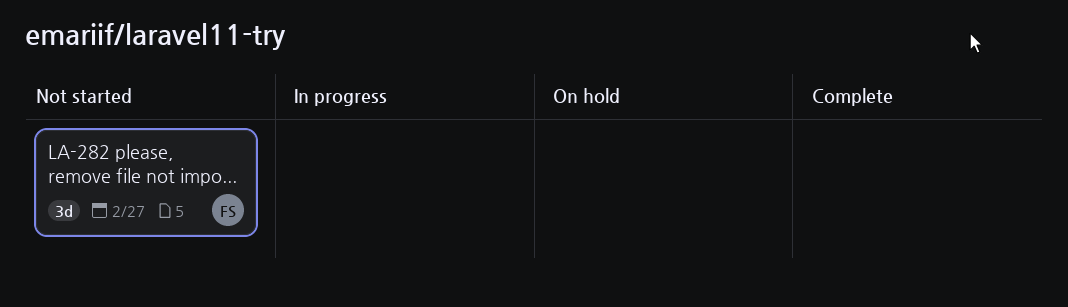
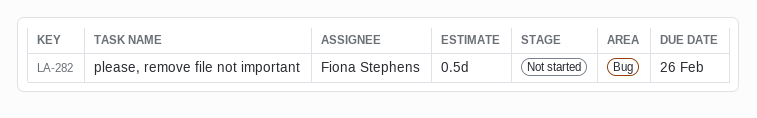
LA-282, estimate: 3d -> 0.5d
LA-282, due: Feb 27 -> Feb 26

